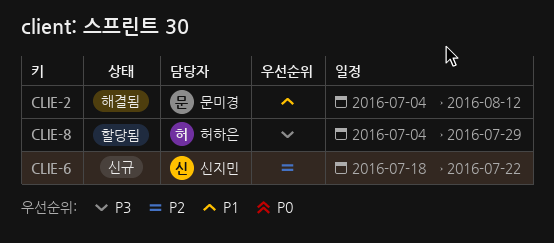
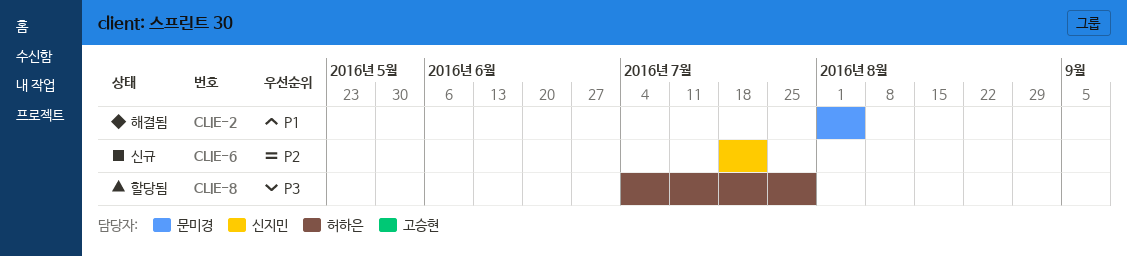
CLIE-2, start: Jul 4 -> Aug 1
CLIE-2, due: Aug 12 -> Aug 5

